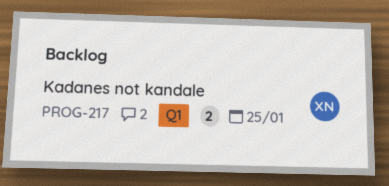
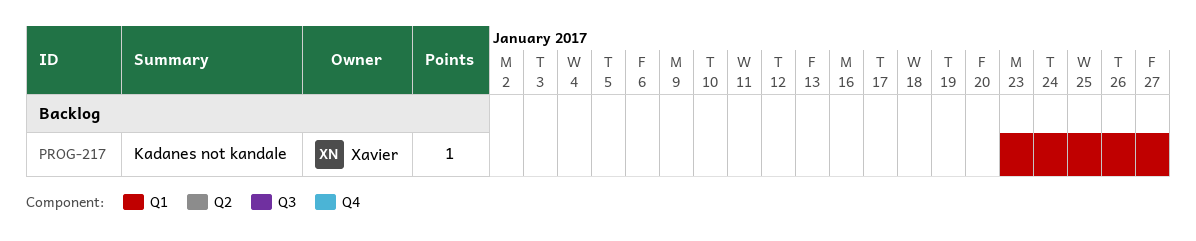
PROG-217, estimate: 2 -> 1
PROG-217, due: Jan 25 -> Jan 27

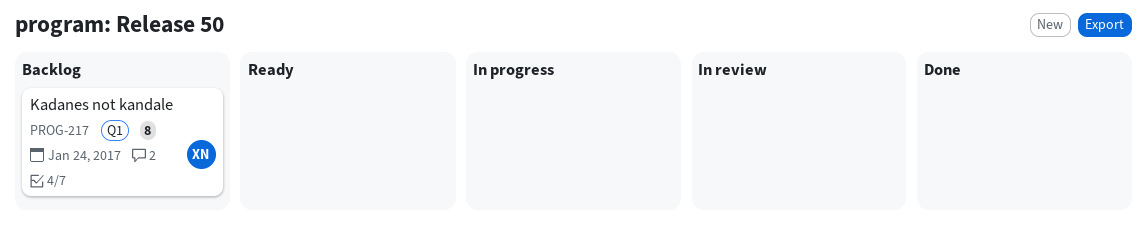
PROG-217, estimate: 1 -> 8
PROG-217, due: Jan 27 -> Jan 24

